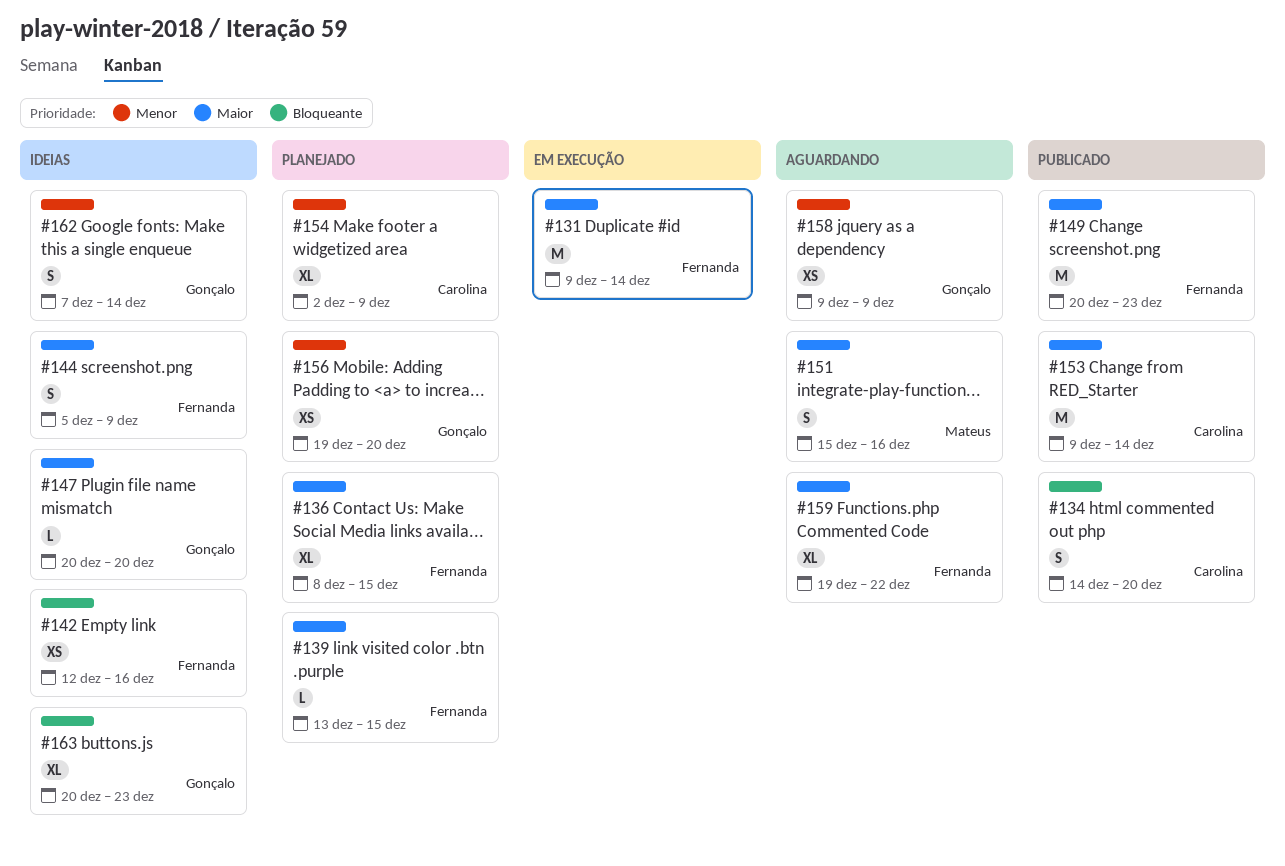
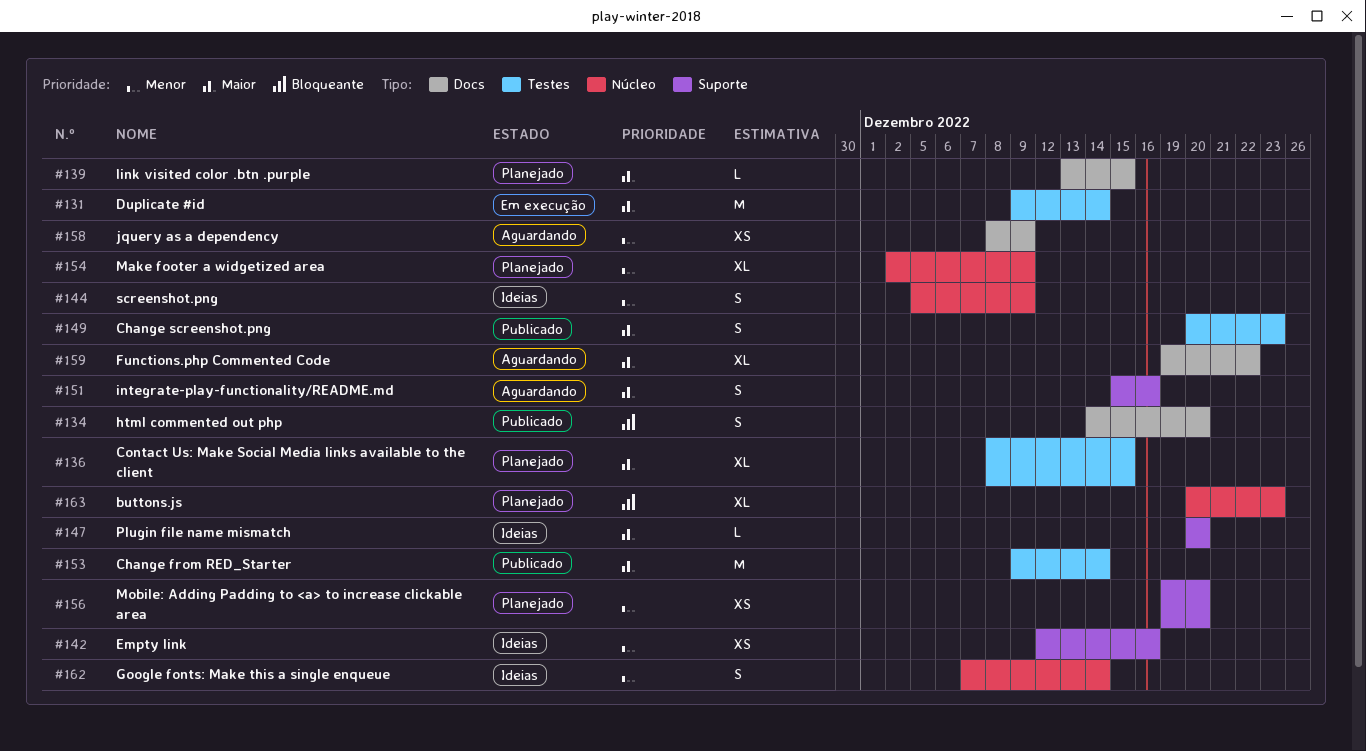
#142, priority: Bloqueante -> Menor
#144, priority: Maior -> Menor
#149, estimate: M -> S
#158, start: Dec 9 -> Dec 8
#163, status: Ideias -> Planejado

